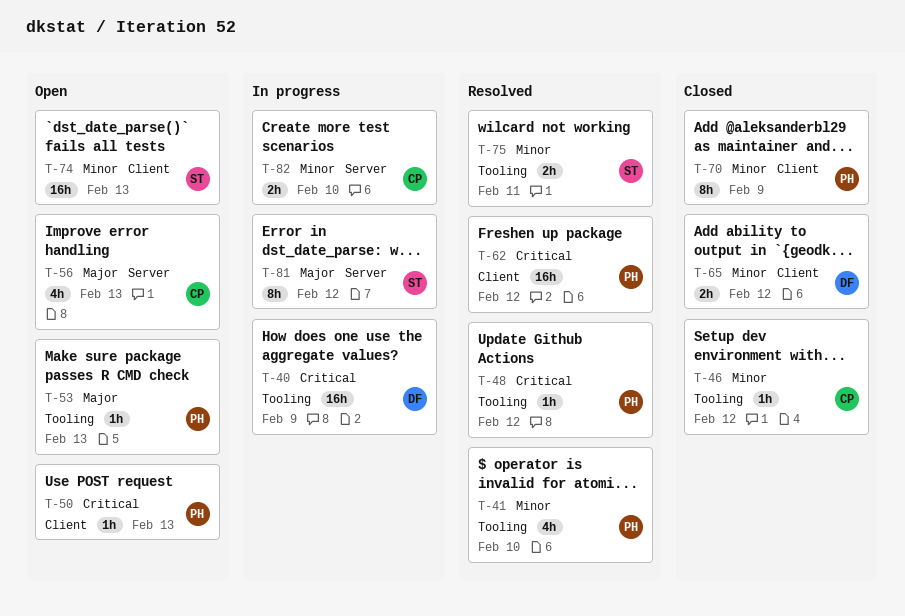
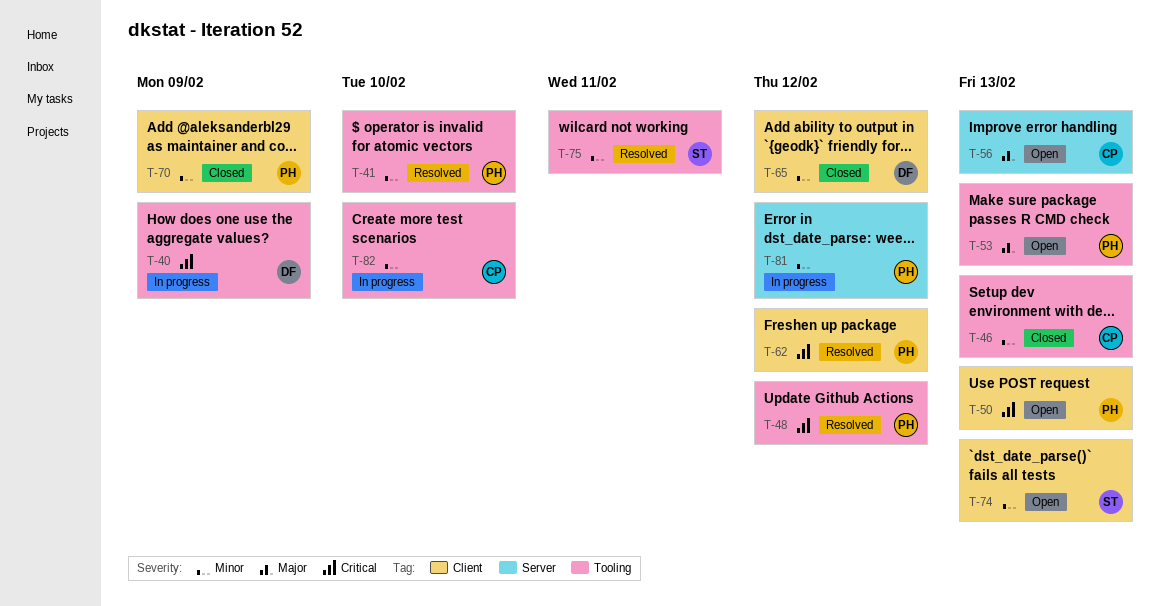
T-46, due: Feb 12 -> Feb 13
T-81, owner: ST -> PH
T-81, priority: Major -> Minor
T-82, label: Server -> Tooling

